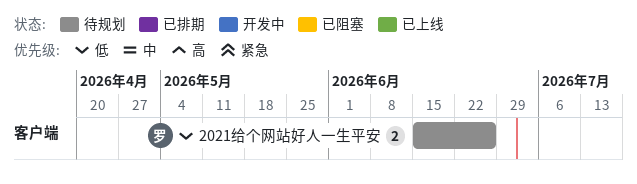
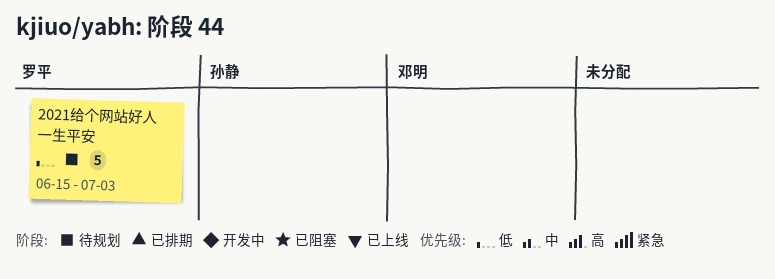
2021给个网站好人一生平安, estimate: 2 -> 5
2021给个网站好人一生平安, due: Jun 26 -> Jul 3

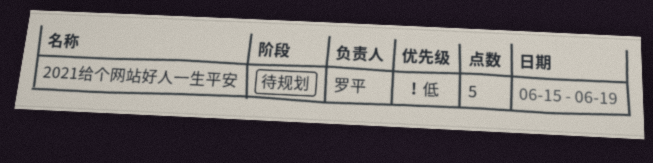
2021给个网站好人一生平安, due: Jul 3 -> Jun 19

